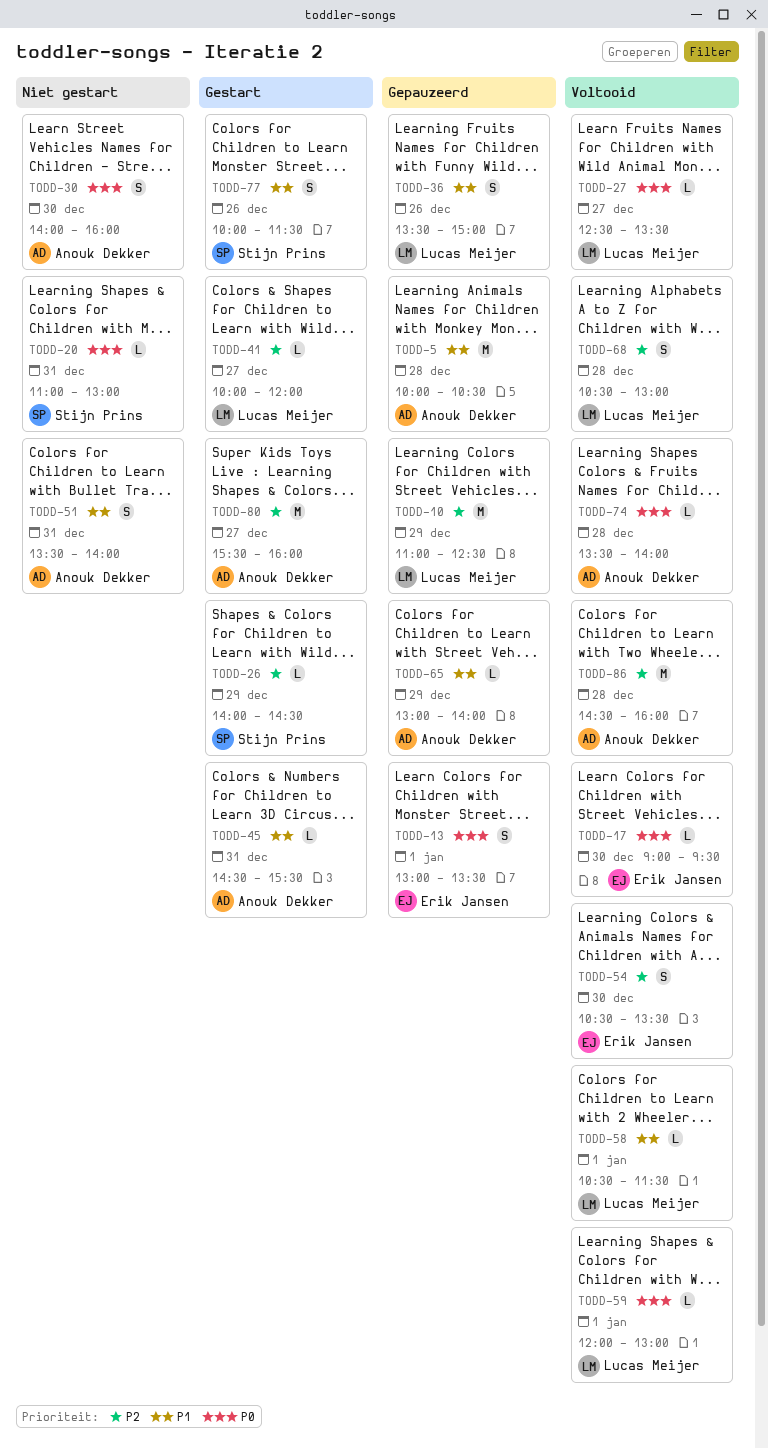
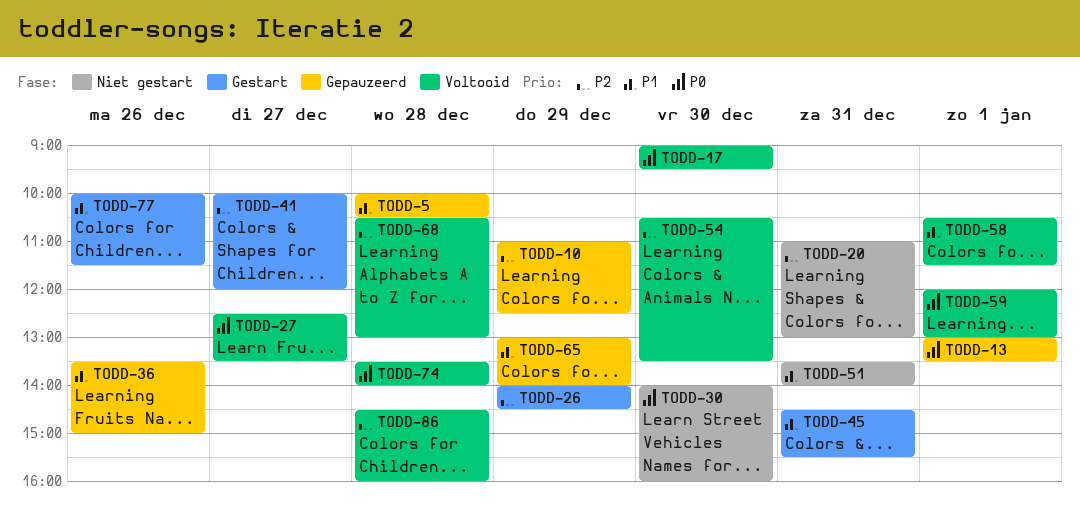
TODD-20, priority: P0 -> P2
TODD-80: present -> none

